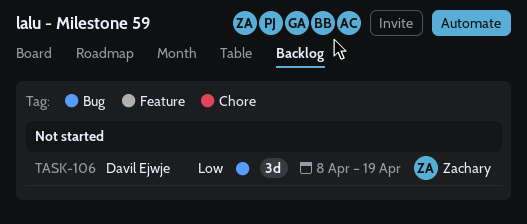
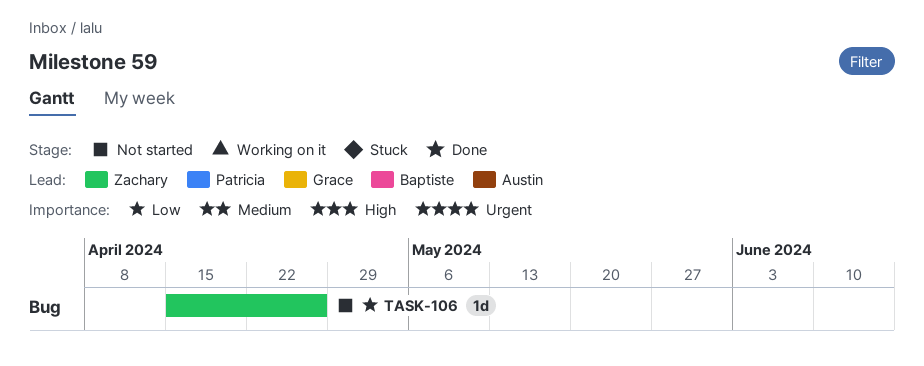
TASK-106, estimate: 3d -> 1d
TASK-106, start: Apr 8 -> Apr 15
TASK-106, due: Apr 19 -> Apr 26

